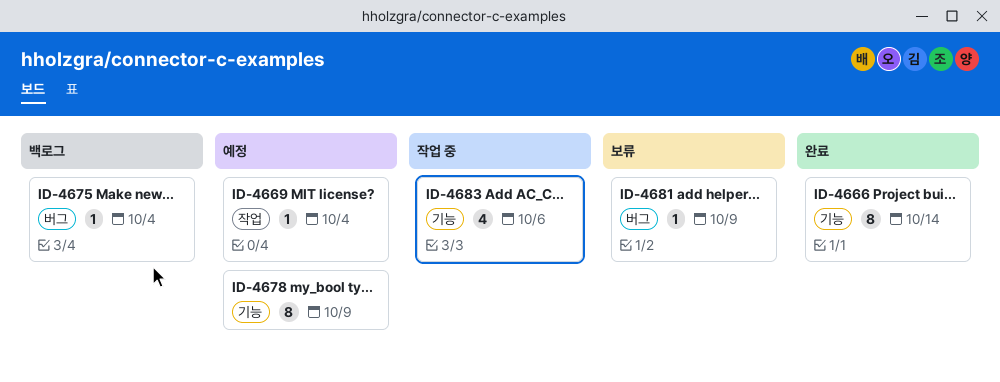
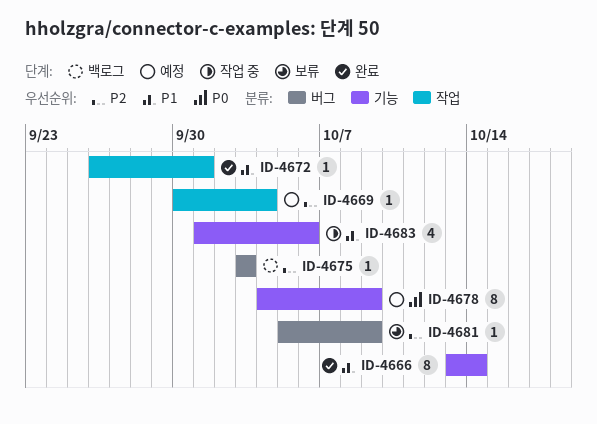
ID-4672: none -> present
ID-4675, due: Oct 4 -> Oct 3

